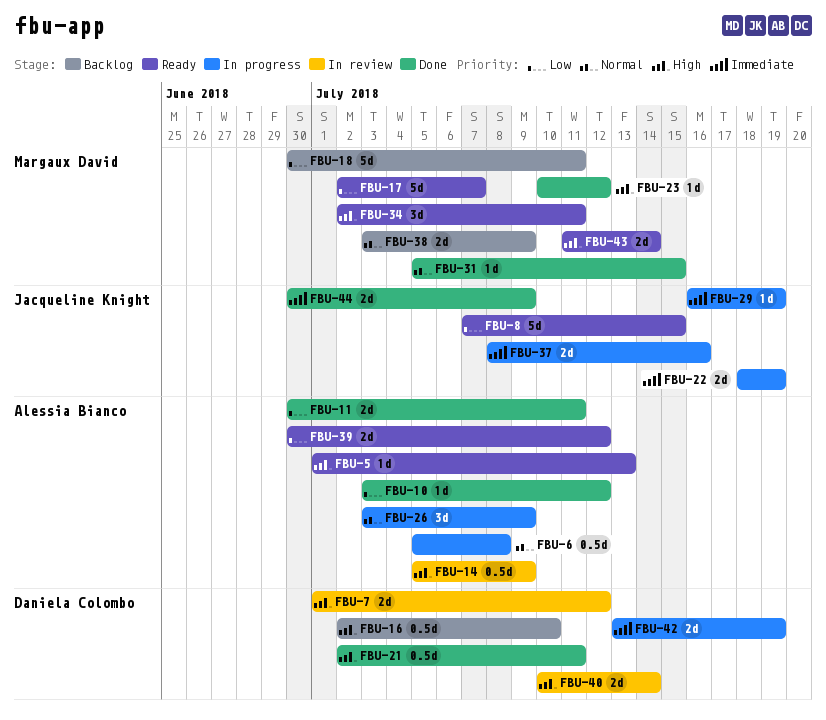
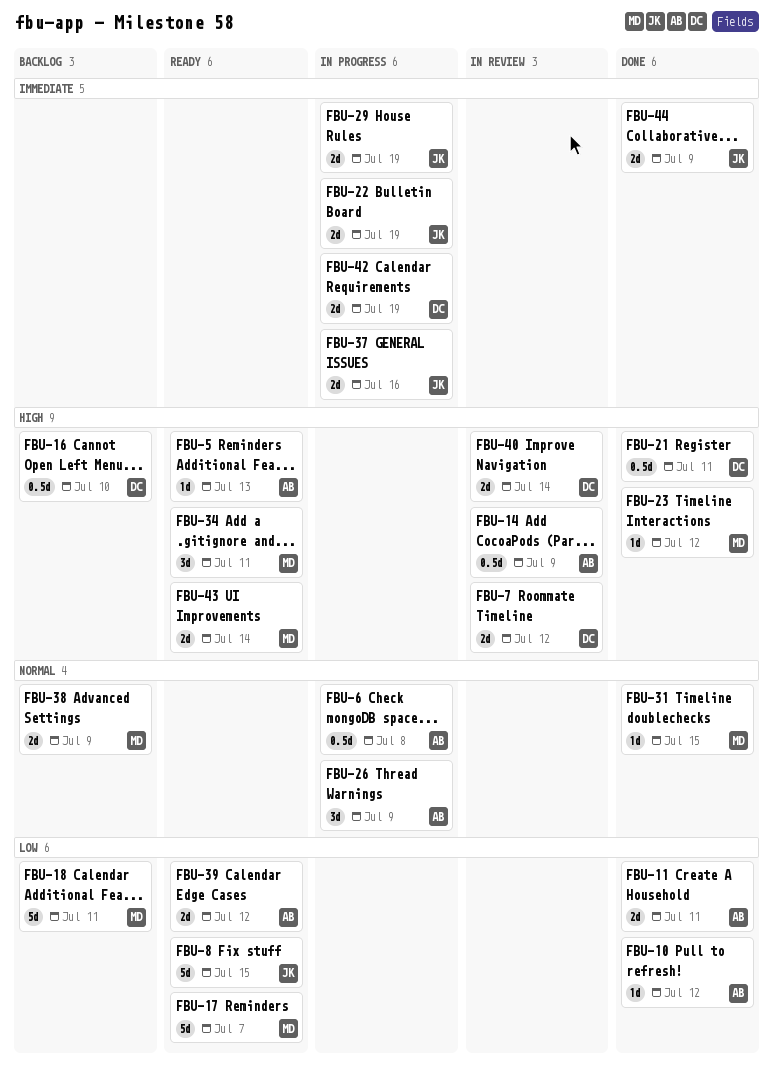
FBU-29, estimate: 1d -> 2d

